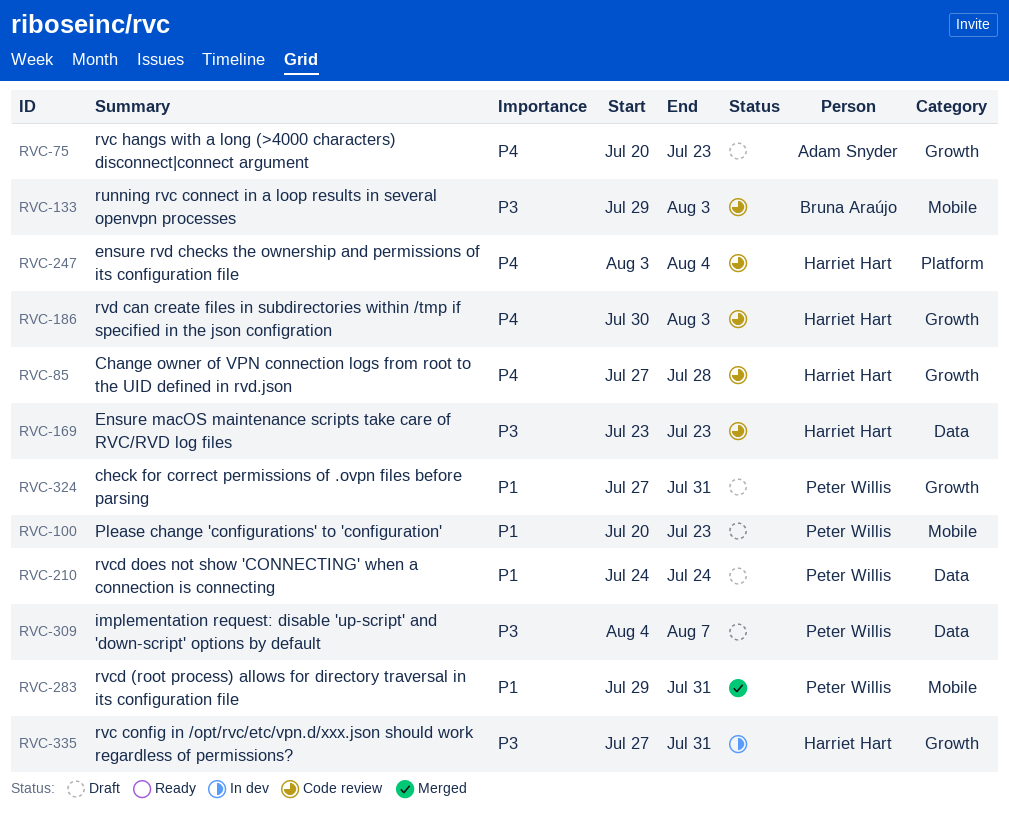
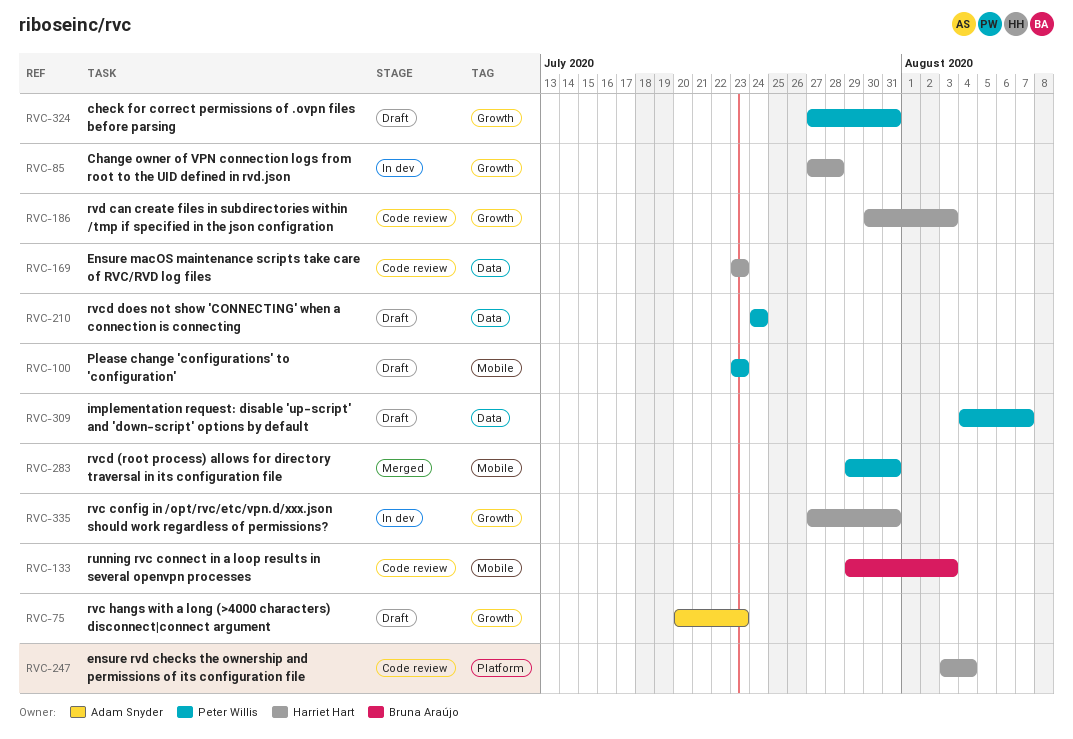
RVC-85, status: Code review -> In dev
RVC-100, start: Jul 20 -> Jul 23

